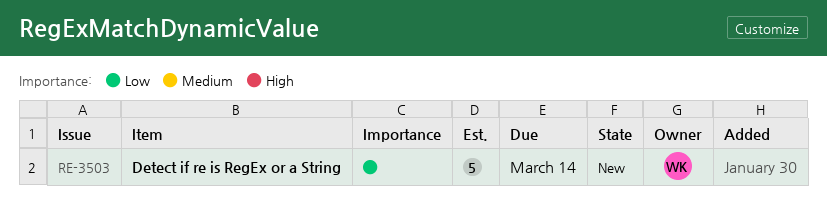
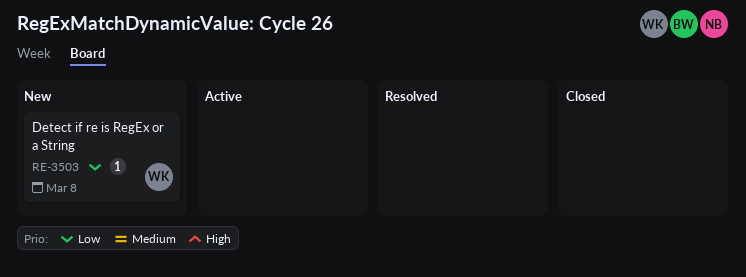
RE-3503, estimate: 5 -> 1
RE-3503, due: Mar 14 -> Mar 8

